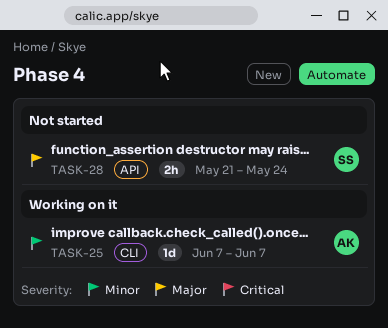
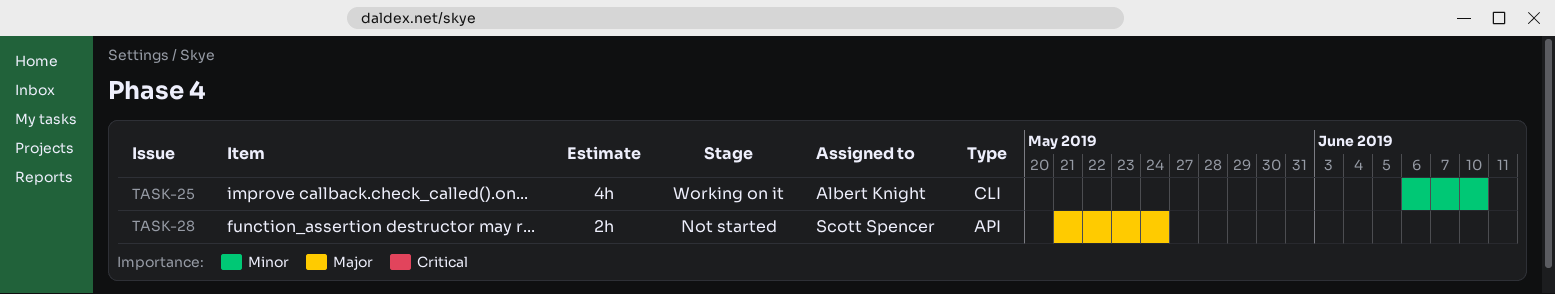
TASK-25, estimate: 1d -> 4h
TASK-25, start: Jun 7 -> Jun 6
TASK-25, due: Jun 7 -> Jun 10

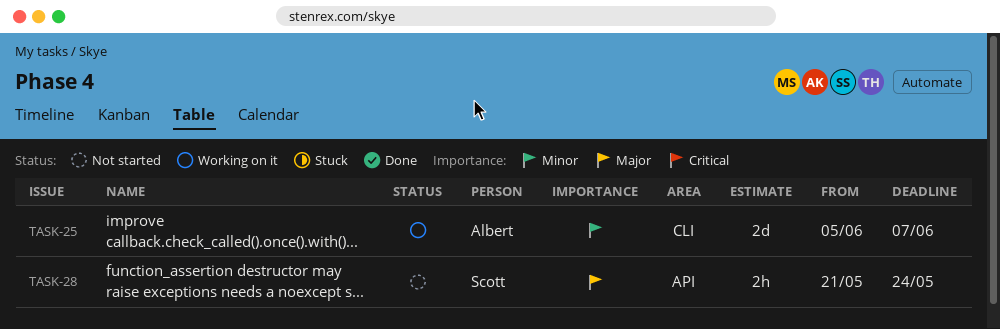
TASK-25, estimate: 4h -> 2d
TASK-25, start: Jun 6 -> Jun 5
TASK-25, due: Jun 10 -> Jun 7

